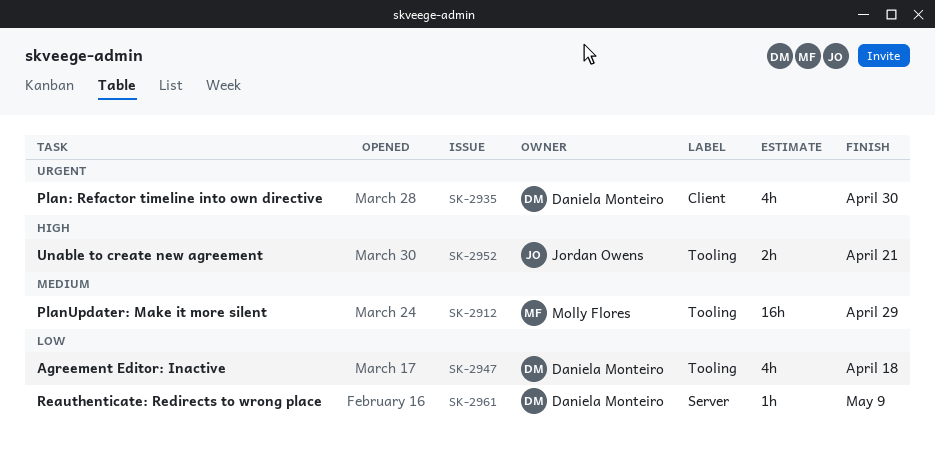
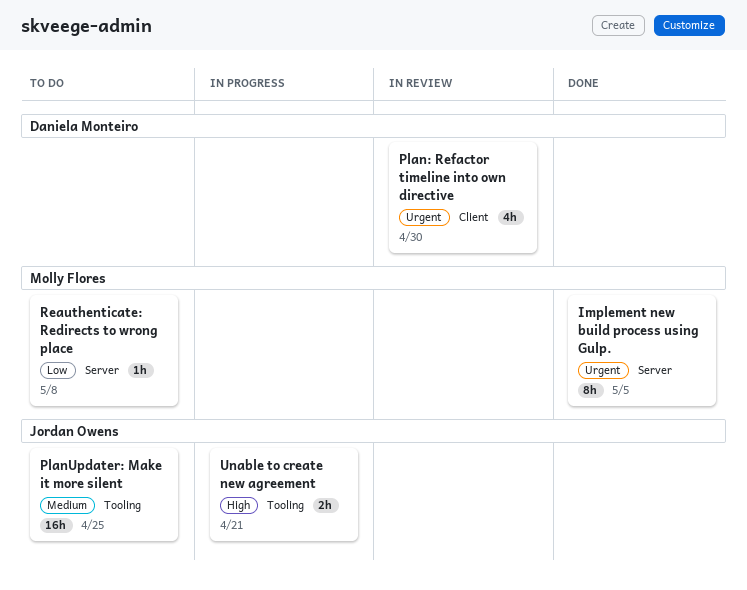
Agreement Editor: Inactive: present -> none
Implement new build process using Gulp.: none -> present
PlanUpdater: Make it more silent, owner: Molly Flores -> Jordan Owens
PlanUpdater: Make it more silent, due: Apr 29 -> Apr 25
Reauthenticate: Redirects to wrong place, owner: Daniela Monteiro -> Molly Flores
Reauthenticate: Redirects to wrong place, due: May 9 -> May 8

